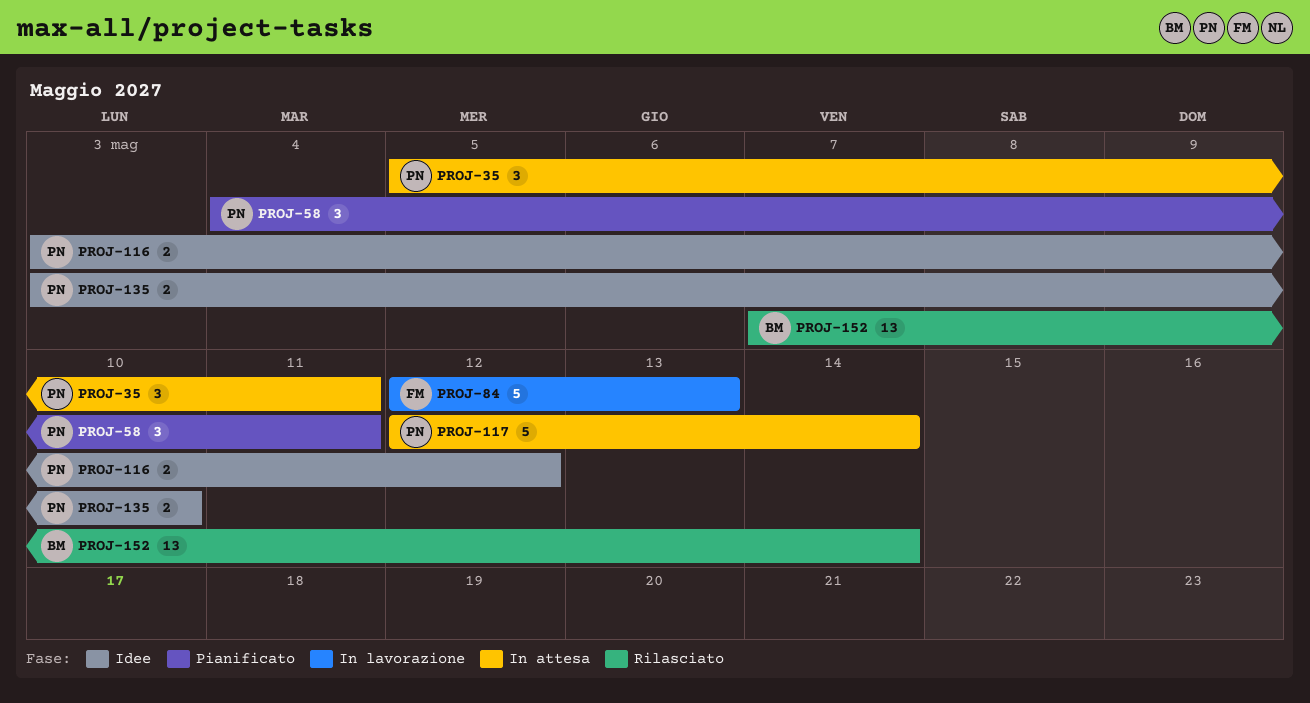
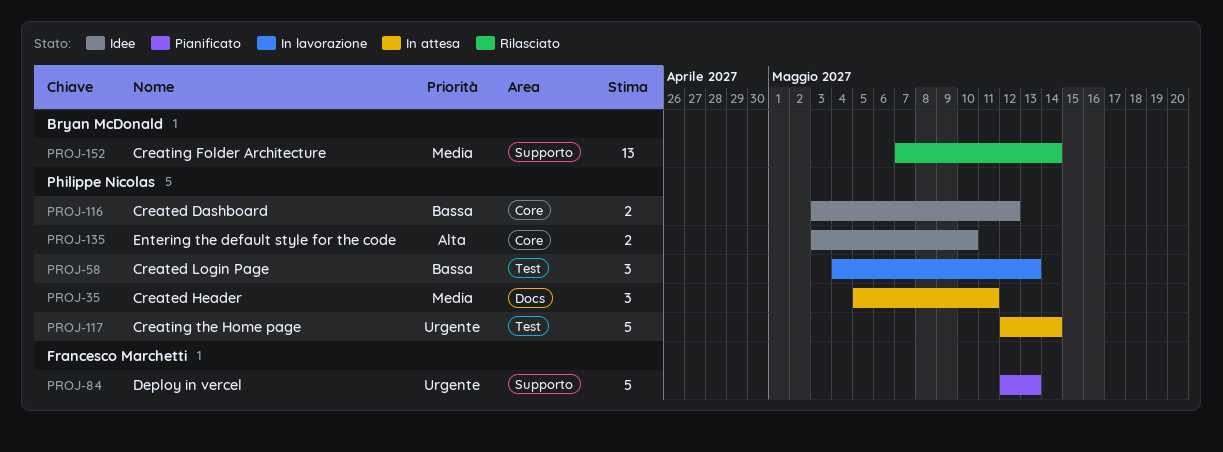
PROJ-58, status: Pianificato -> In lavorazione
PROJ-58, due: May 11 -> May 13
PROJ-84, status: In lavorazione -> Pianificato

